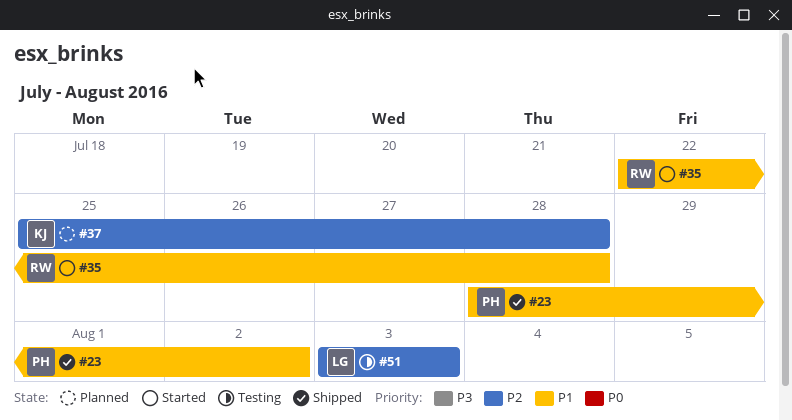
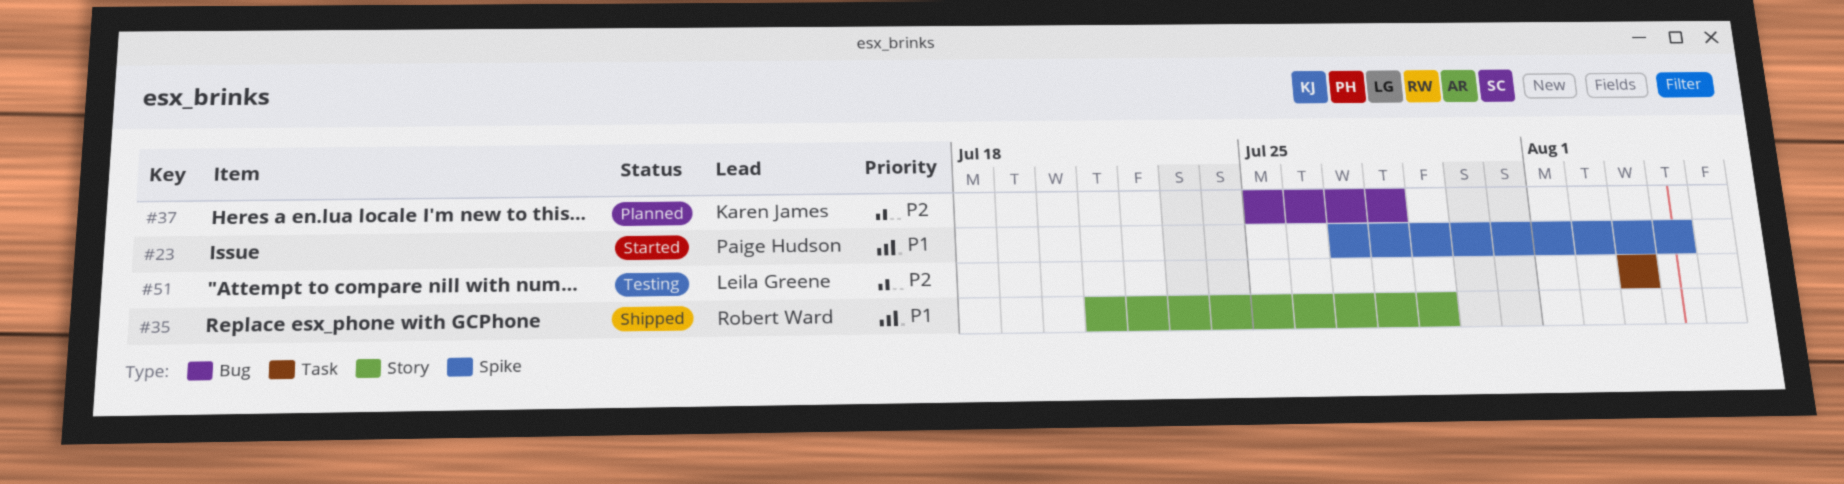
#23, status: Shipped -> Started
#23, start: Jul 28 -> Jul 27
#23, due: Aug 2 -> Aug 4
#35, status: Started -> Shipped
#35, start: Jul 22 -> Jul 21
#35, due: Jul 28 -> Jul 29

